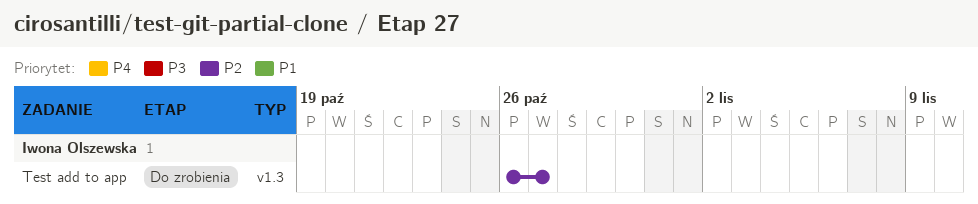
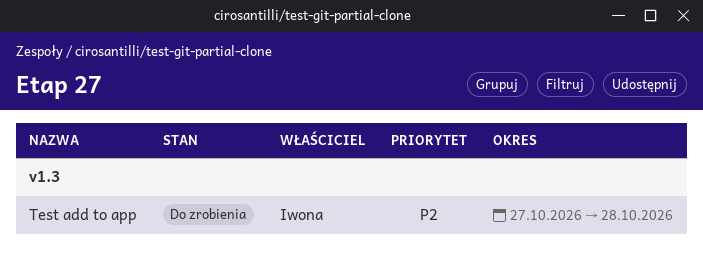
Test add to app, start: Oct 26 -> Oct 27
Test add to app, due: Oct 27 -> Oct 28

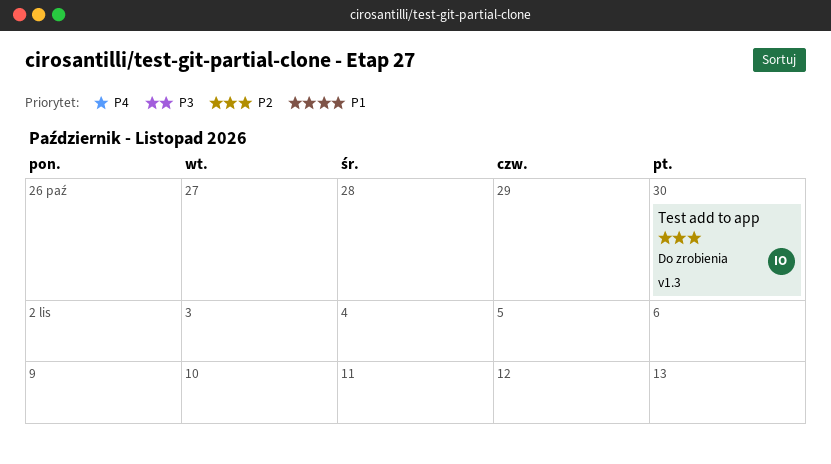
Test add to app, due: Oct 28 -> Oct 30

